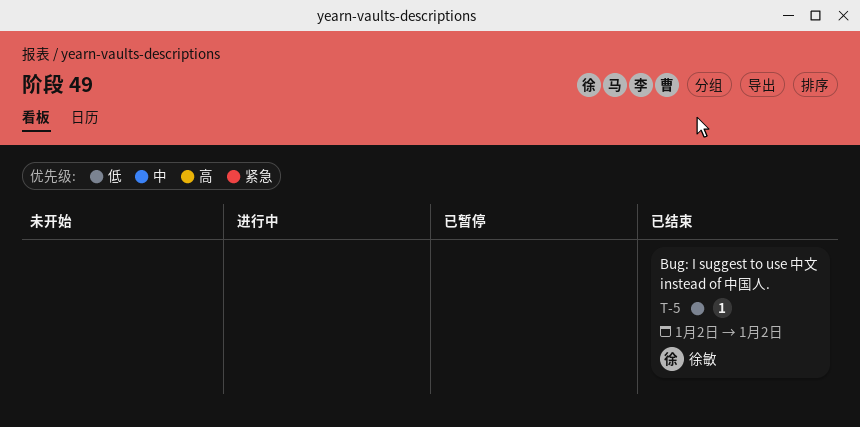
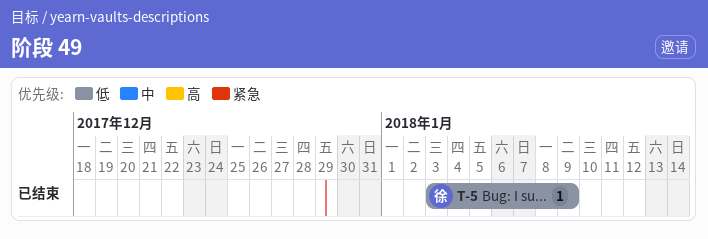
T-5, start: Jan 2 -> Jan 3
T-5, due: Jan 2 -> Jan 9

